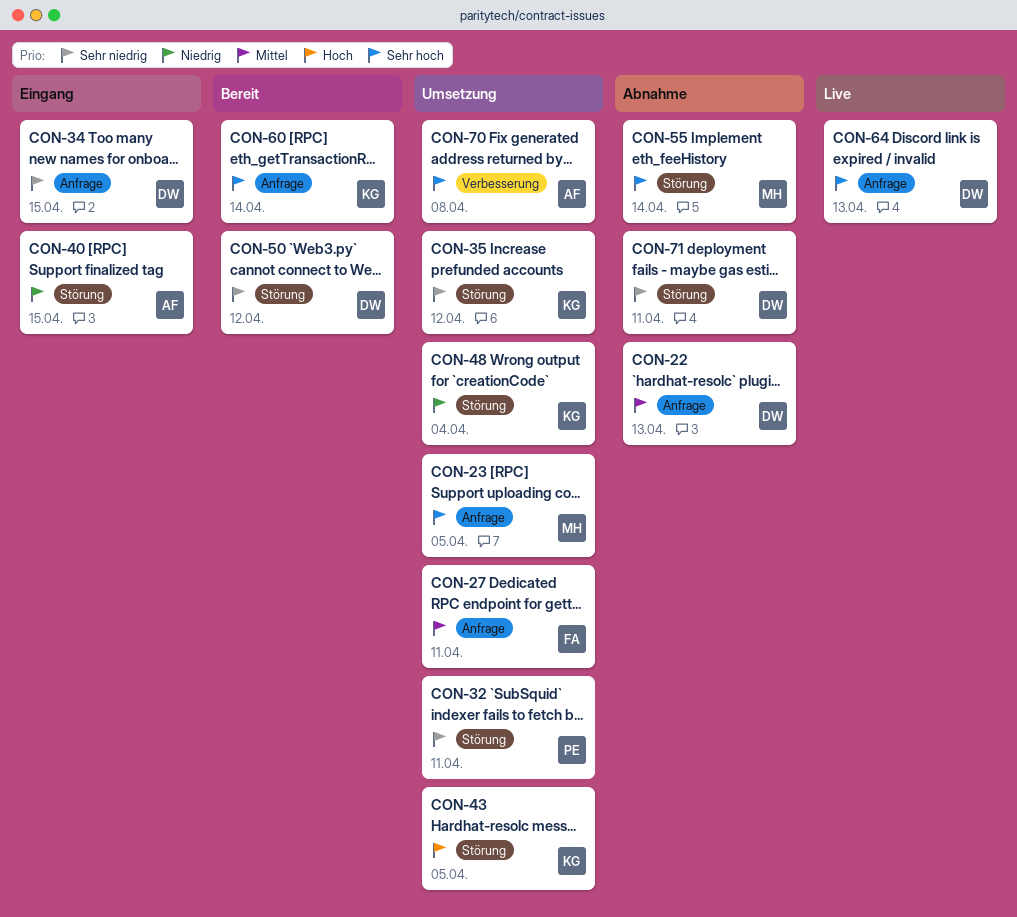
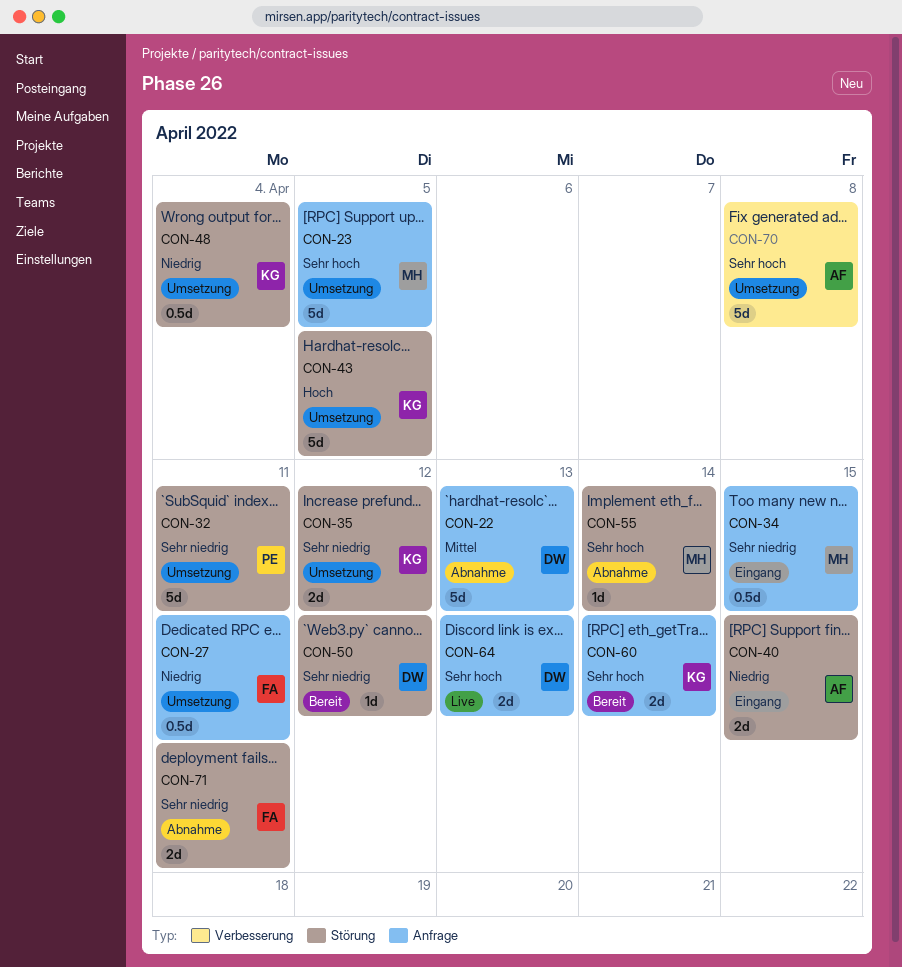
CON-27, priority: Mittel -> Niedrig
CON-34, owner: DW -> MH
CON-71, owner: DW -> FA

